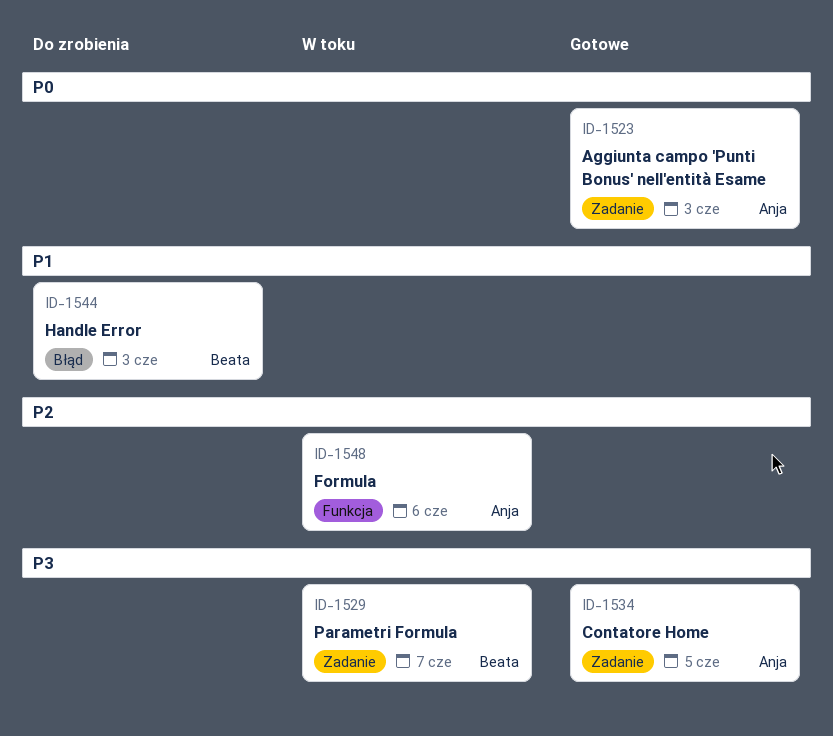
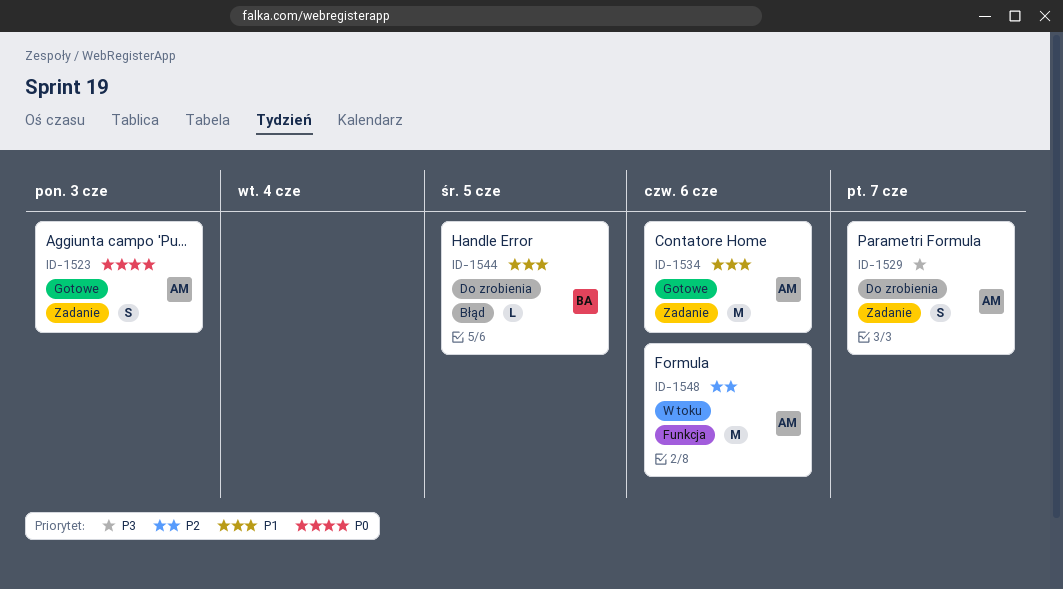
ID-1529, status: W toku -> Do zrobienia
ID-1529, owner: Beata -> Anja
ID-1534, priority: P3 -> P1
ID-1534, due: Jun 5 -> Jun 6
ID-1544, due: Jun 3 -> Jun 5

